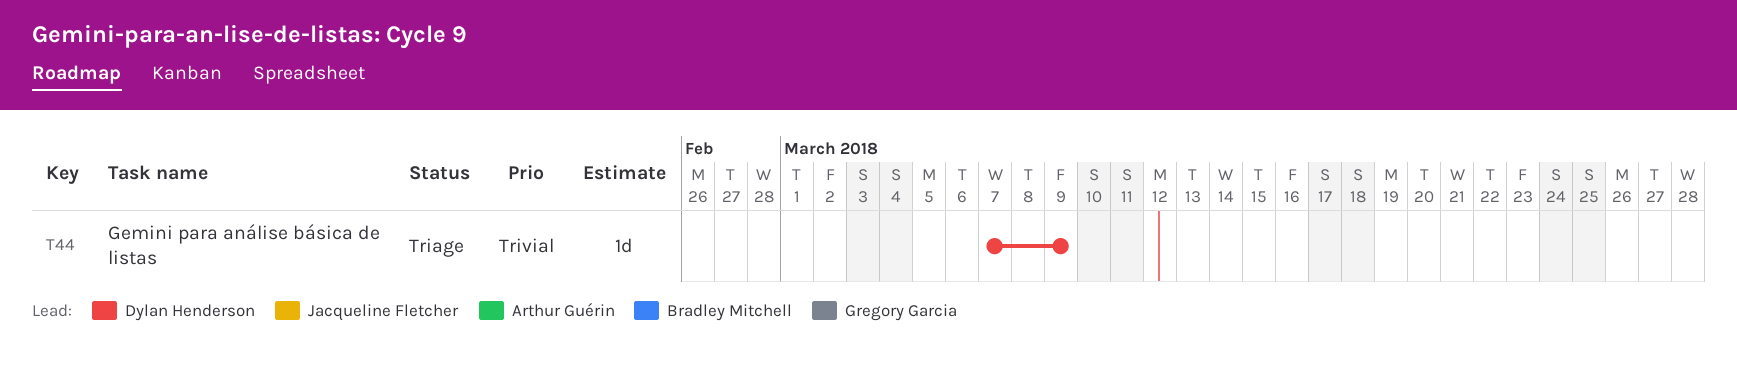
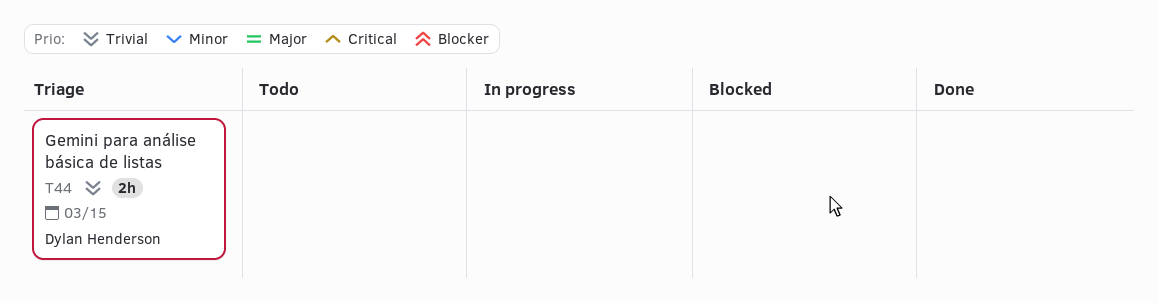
T44, estimate: 1d -> 2h
T44, due: Mar 9 -> Mar 15

